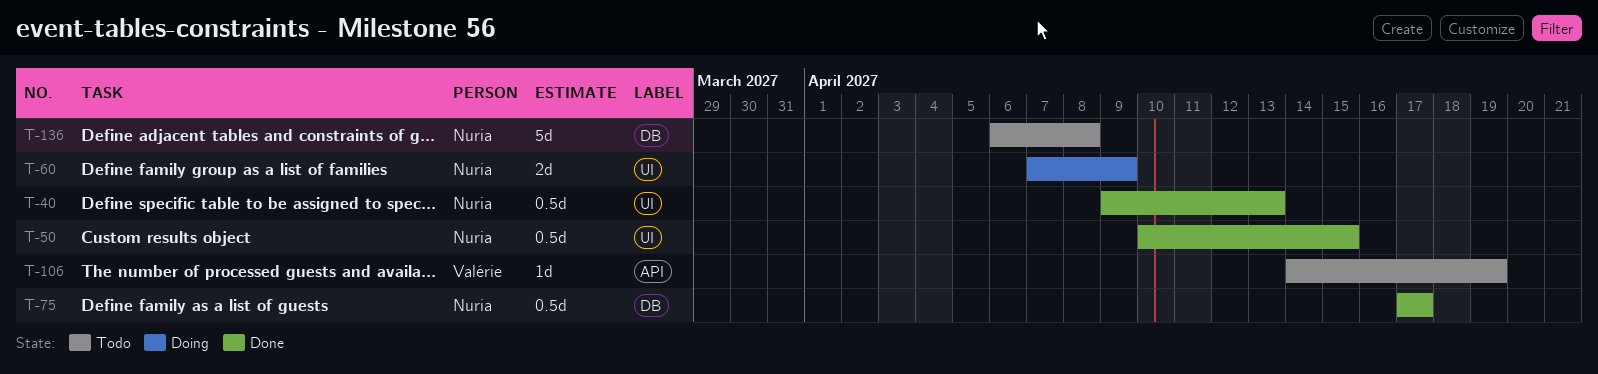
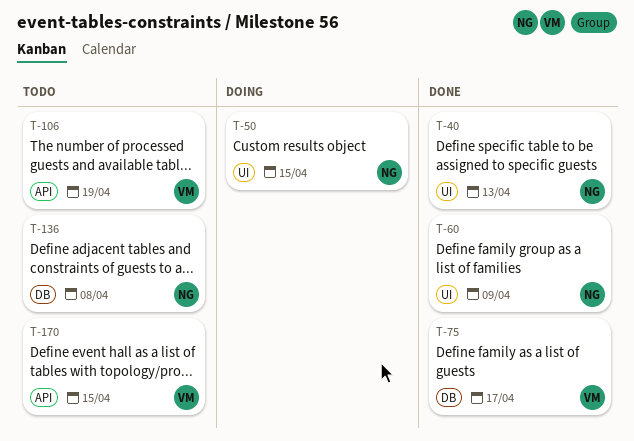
T-50, status: Done -> Doing
T-60, status: Doing -> Done
T-75, owner: Nuria -> Valérie
T-170: none -> present

